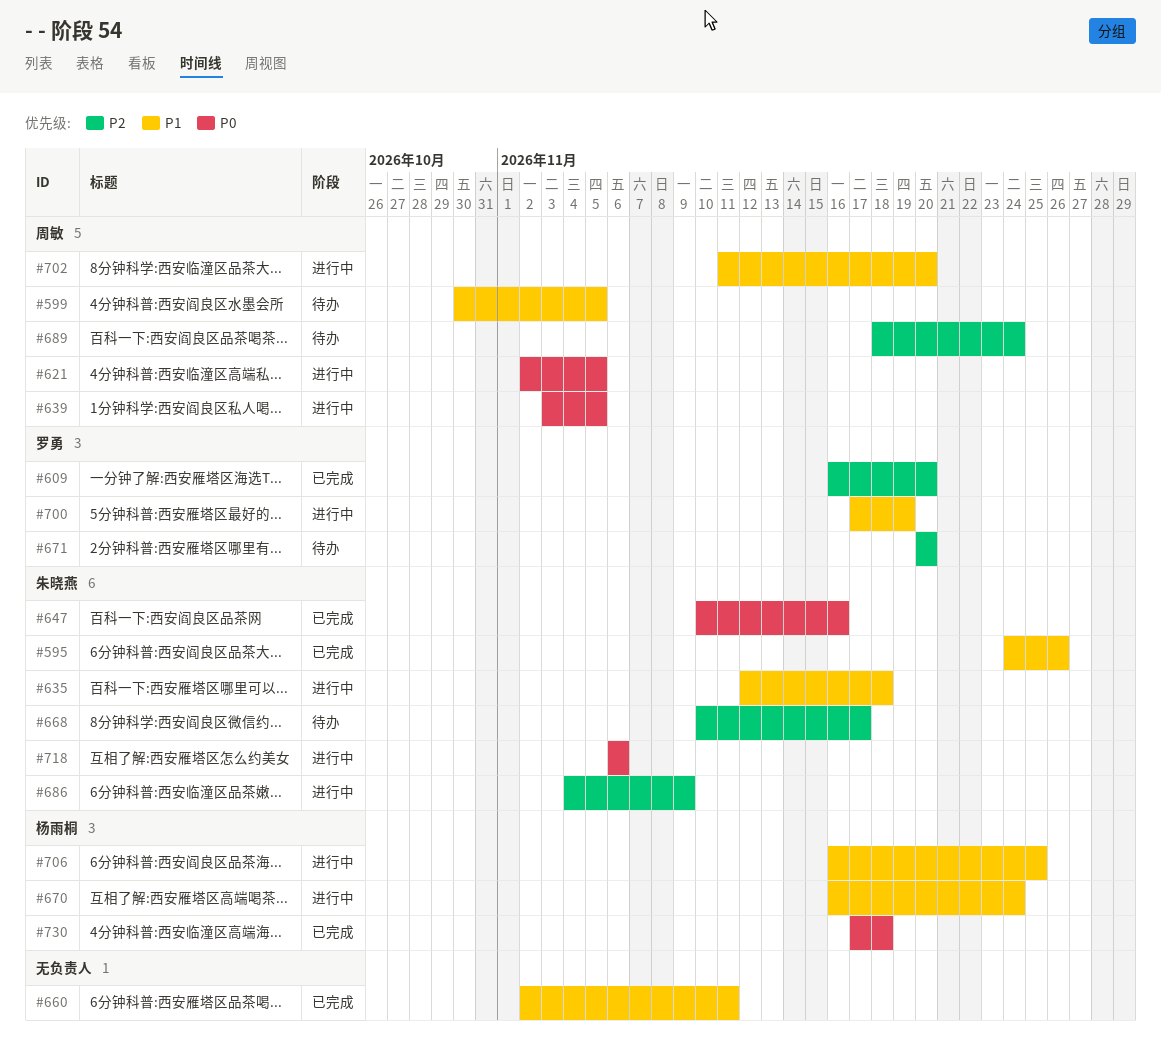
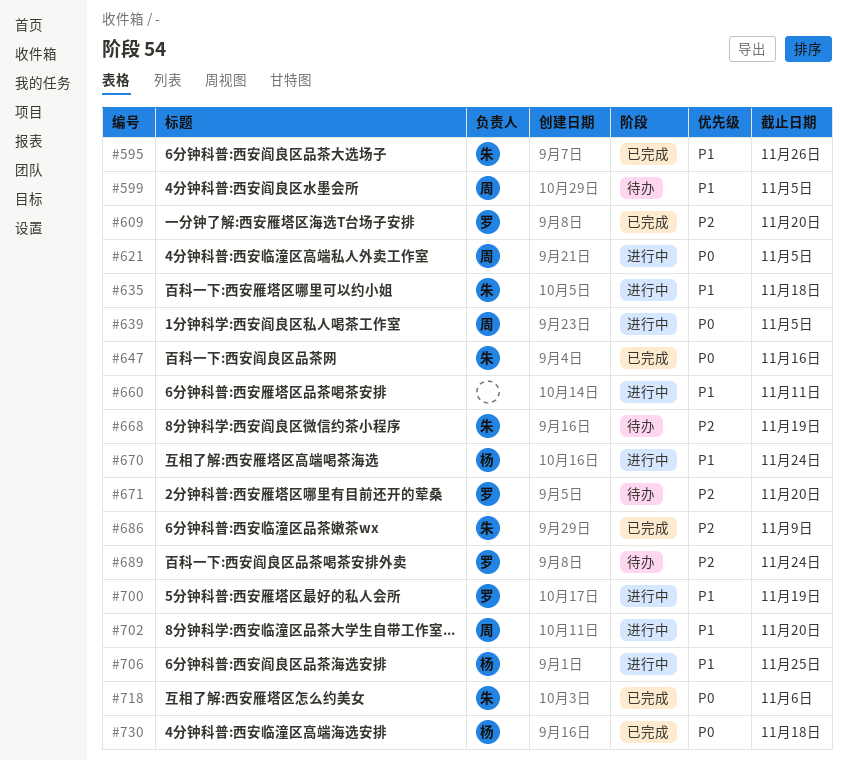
#660, status: 已完成 -> 进行中
#668, due: Nov 17 -> Nov 19
#686, status: 进行中 -> 已完成
#689, owner: 周敏 -> 罗勇
#718, status: 进行中 -> 已完成

